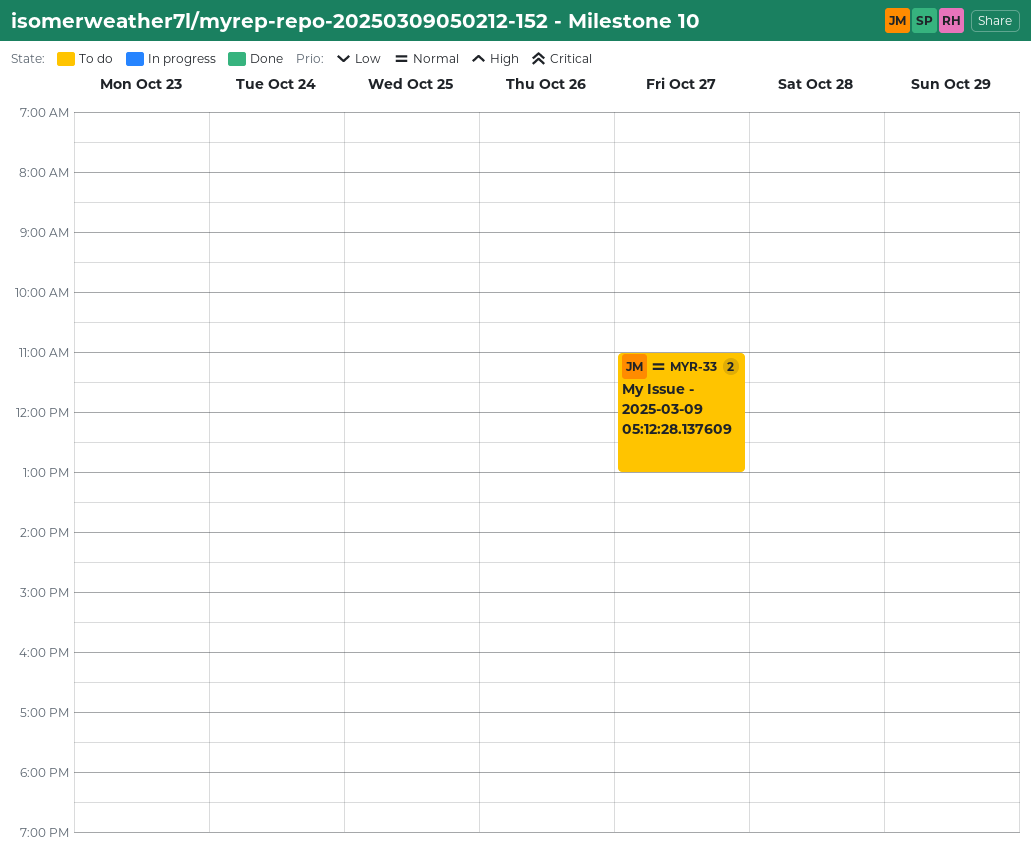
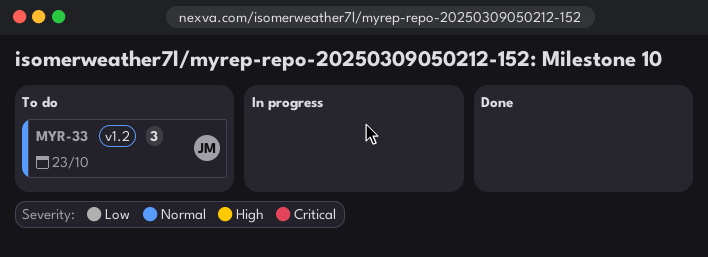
MYR-33, estimate: 2 -> 3
MYR-33, day: Oct 27 -> Oct 23

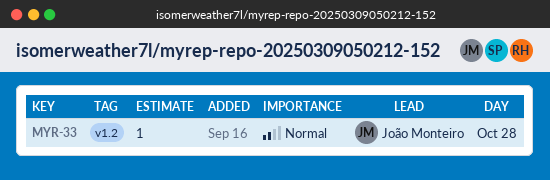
MYR-33, estimate: 3 -> 1
MYR-33, day: Oct 23 -> Oct 28

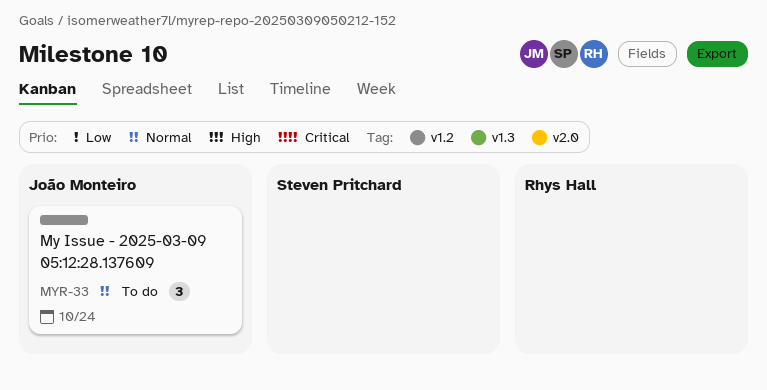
MYR-33, estimate: 1 -> 3
MYR-33, day: Oct 28 -> Oct 24

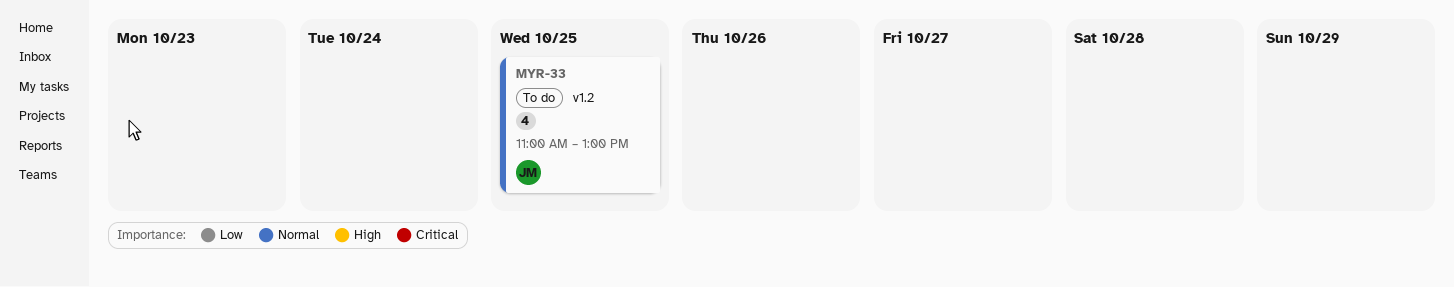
MYR-33, estimate: 3 -> 4
MYR-33, day: Oct 24 -> Oct 25

